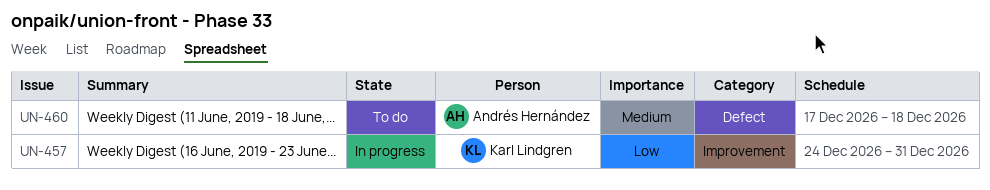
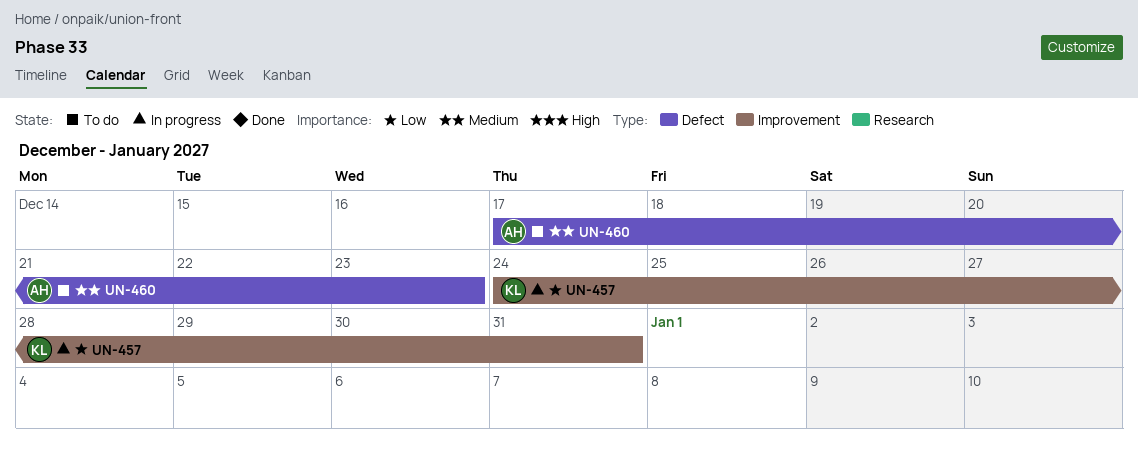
UN-460, due: Dec 18 -> Dec 23

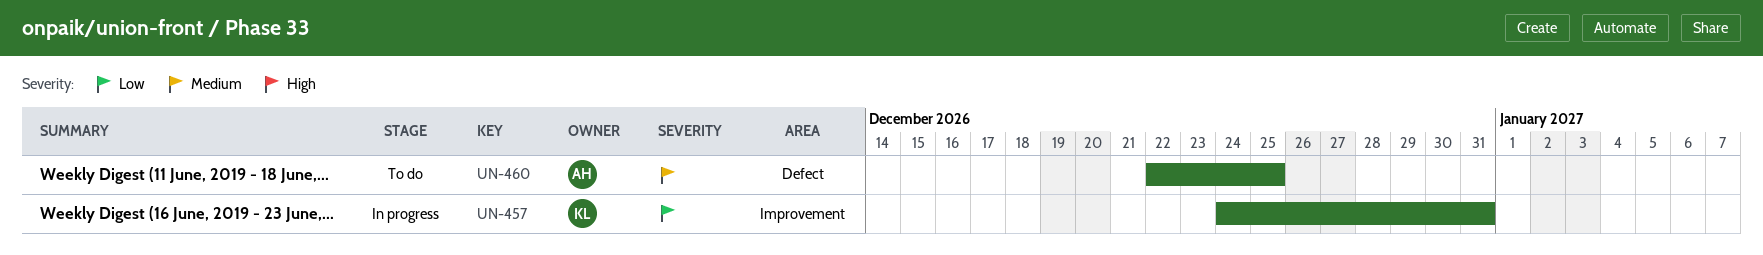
UN-460, start: Dec 17 -> Dec 22
UN-460, due: Dec 23 -> Dec 25

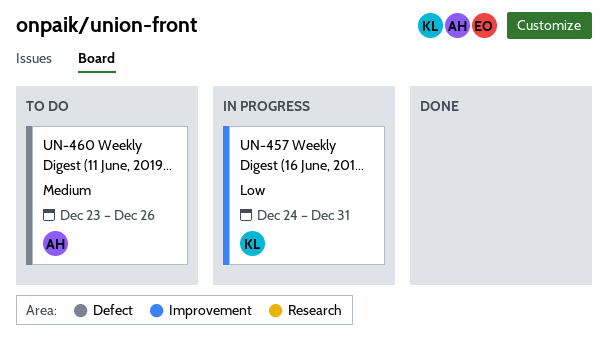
UN-460, start: Dec 22 -> Dec 23
UN-460, due: Dec 25 -> Dec 26

